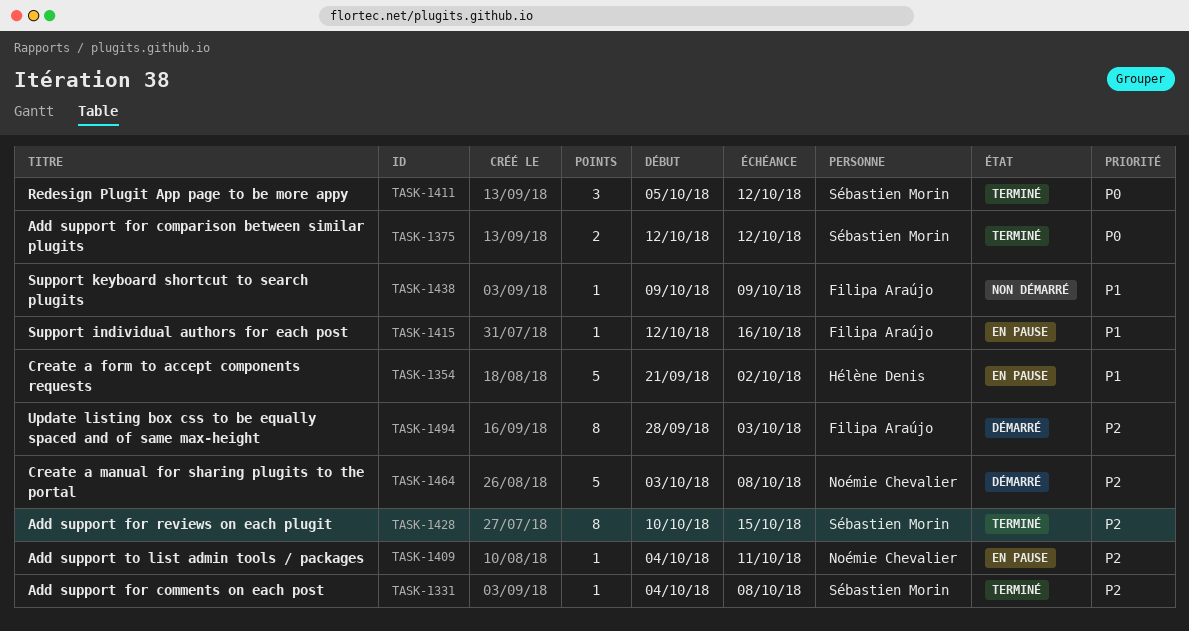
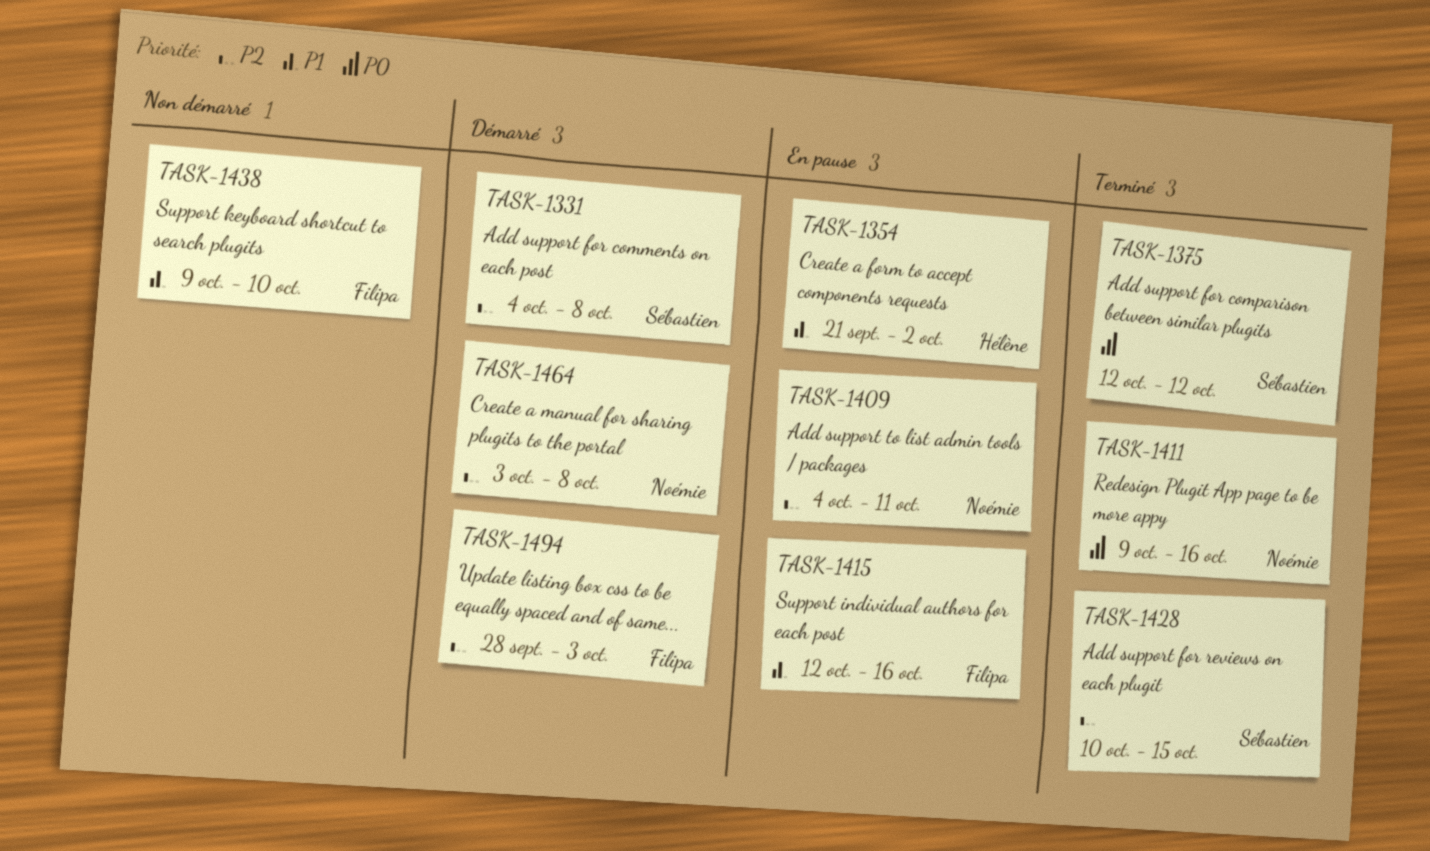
TASK-1331, status: Terminé -> Démarré
TASK-1411, owner: Sébastien Morin -> Noémie Chevalier
TASK-1411, start: Oct 5 -> Oct 9
TASK-1411, due: Oct 12 -> Oct 16
TASK-1438, due: Oct 9 -> Oct 10

